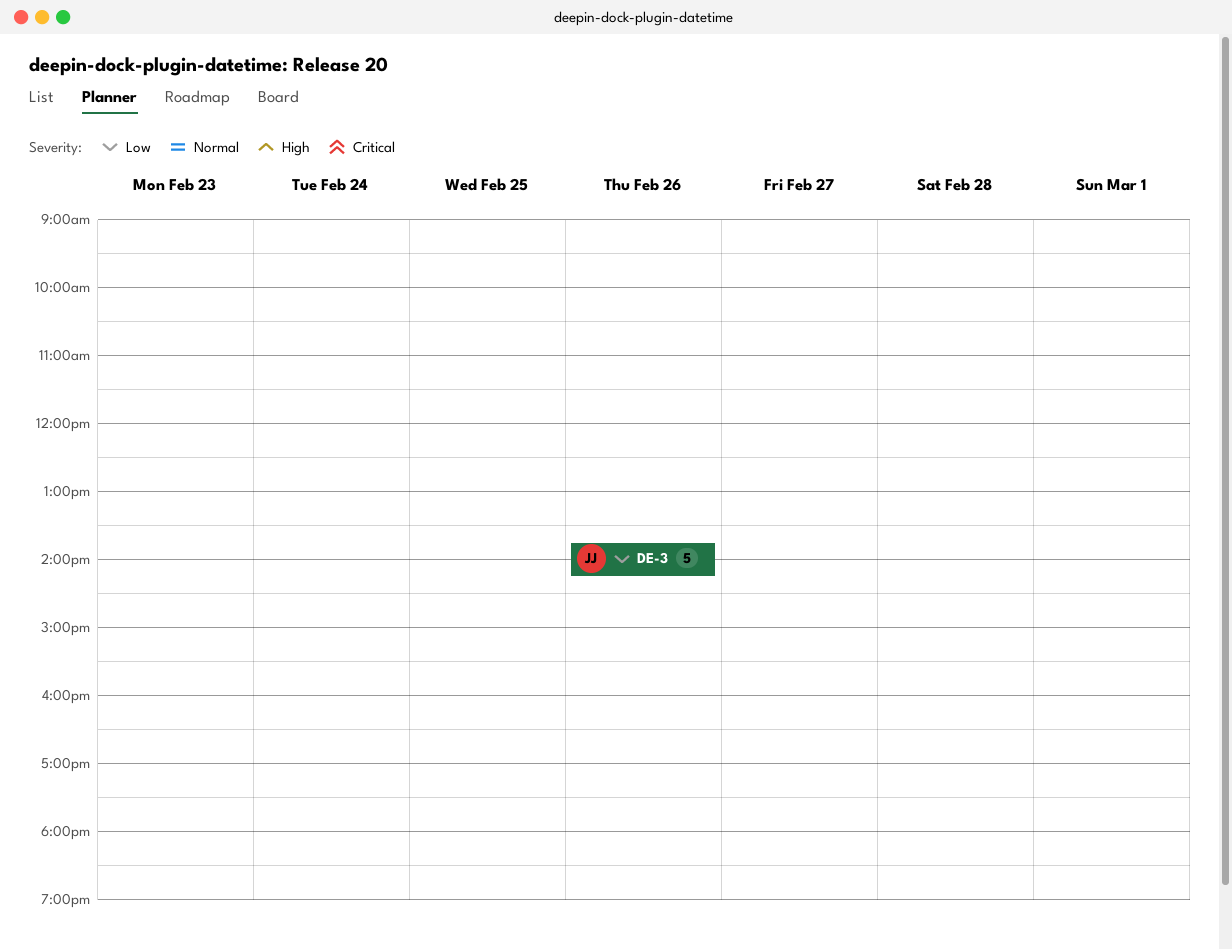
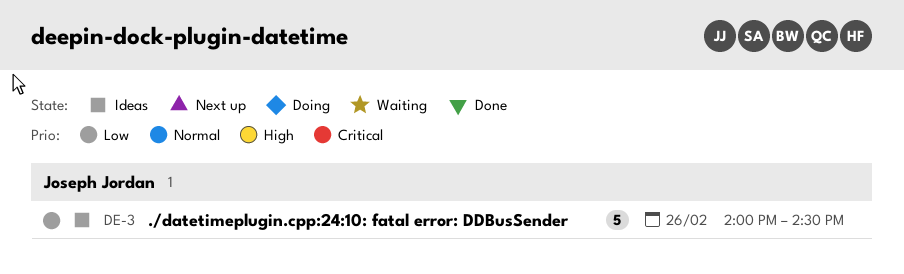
DE-3, begins: 13:45 -> 14:00
DE-3, ends: 14:15 -> 14:30

